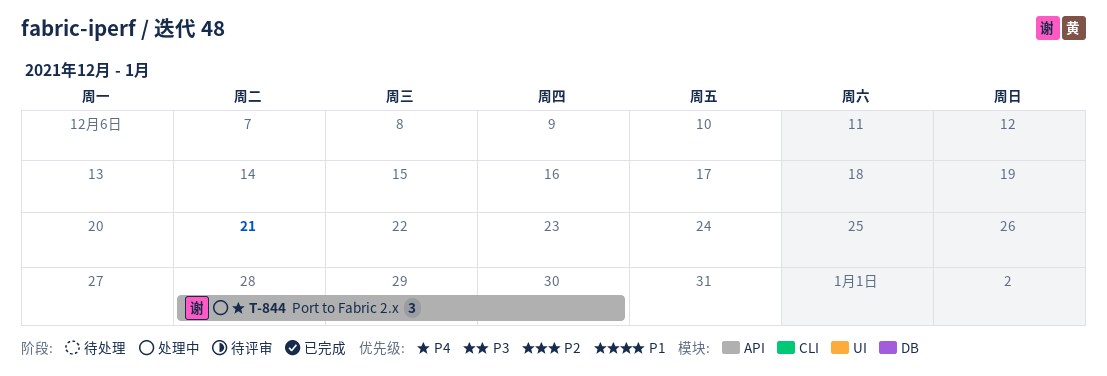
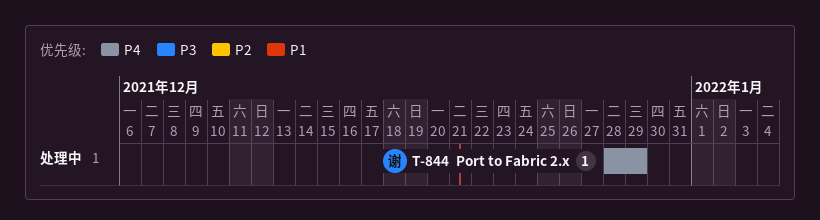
T-844, estimate: 3 -> 1
T-844, due: Dec 30 -> Dec 29

